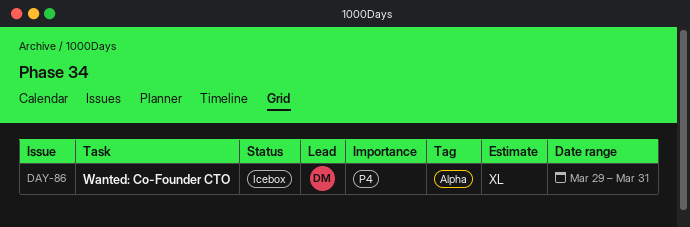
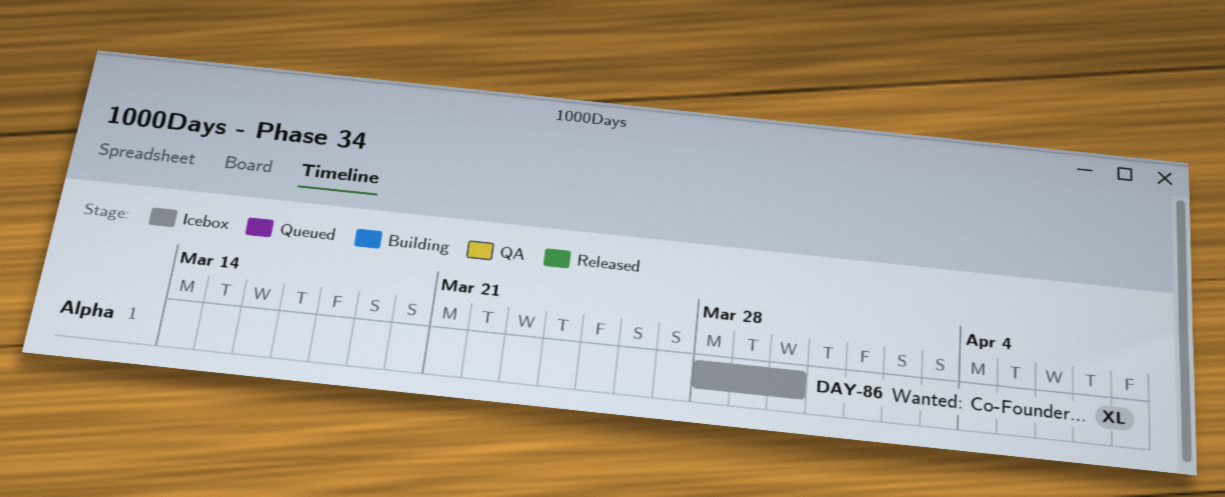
DAY-86, start: Mar 29 -> Mar 28
DAY-86, due: Mar 31 -> Mar 30

